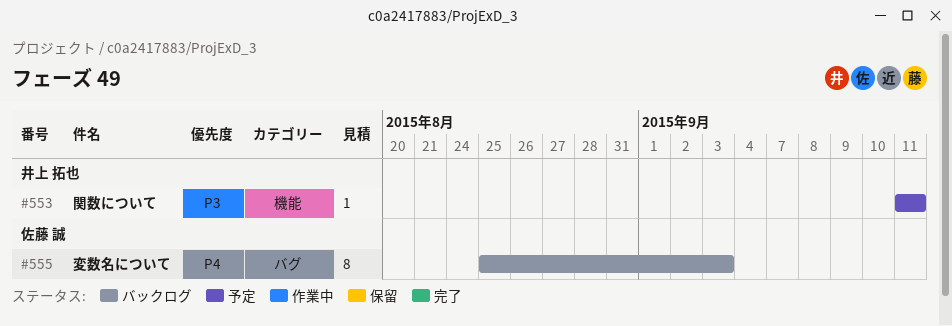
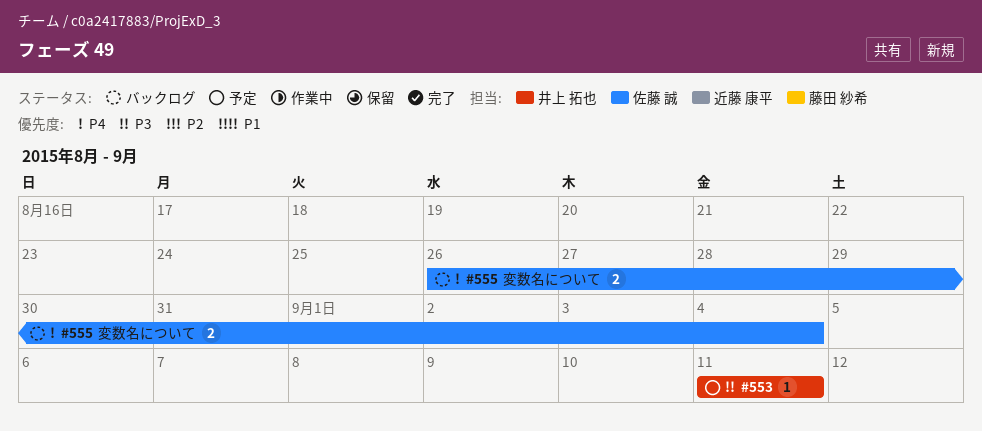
#555, estimate: 8 -> 2
#555, start: Aug 25 -> Aug 26
#555, due: Sep 3 -> Sep 4

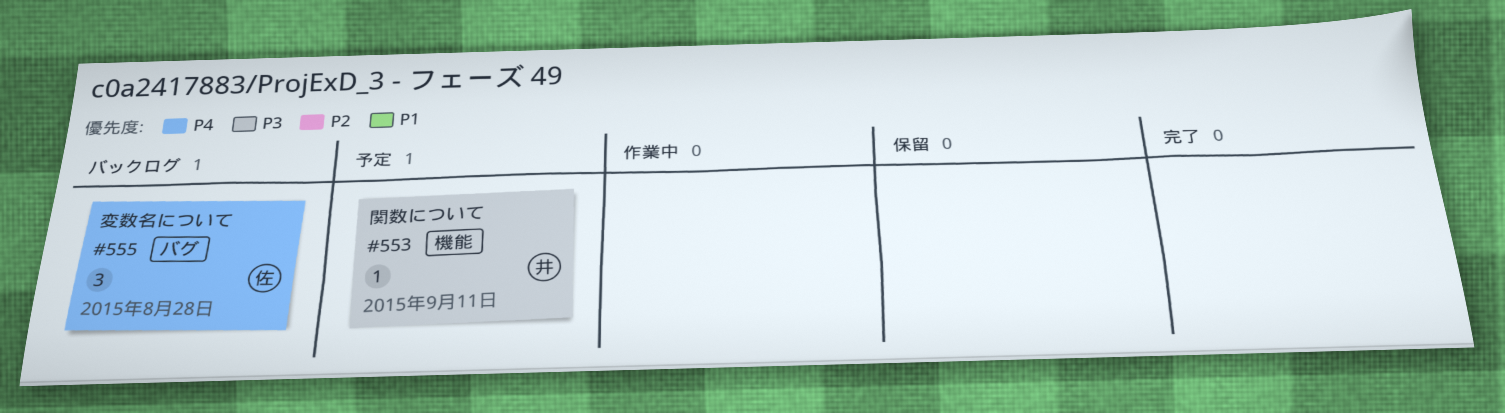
#555, estimate: 2 -> 3
#555, due: Sep 4 -> Aug 28

